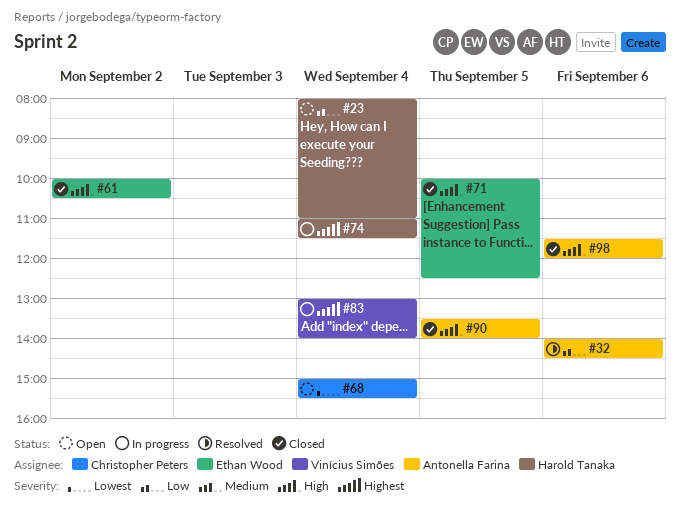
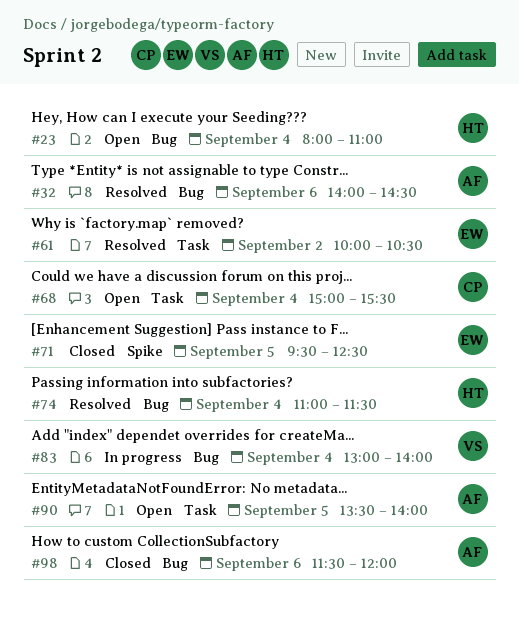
#61, status: Closed -> Resolved
#71, begins: 10:00 -> 09:30
#74, status: In progress -> Resolved
#90, status: Closed -> Open

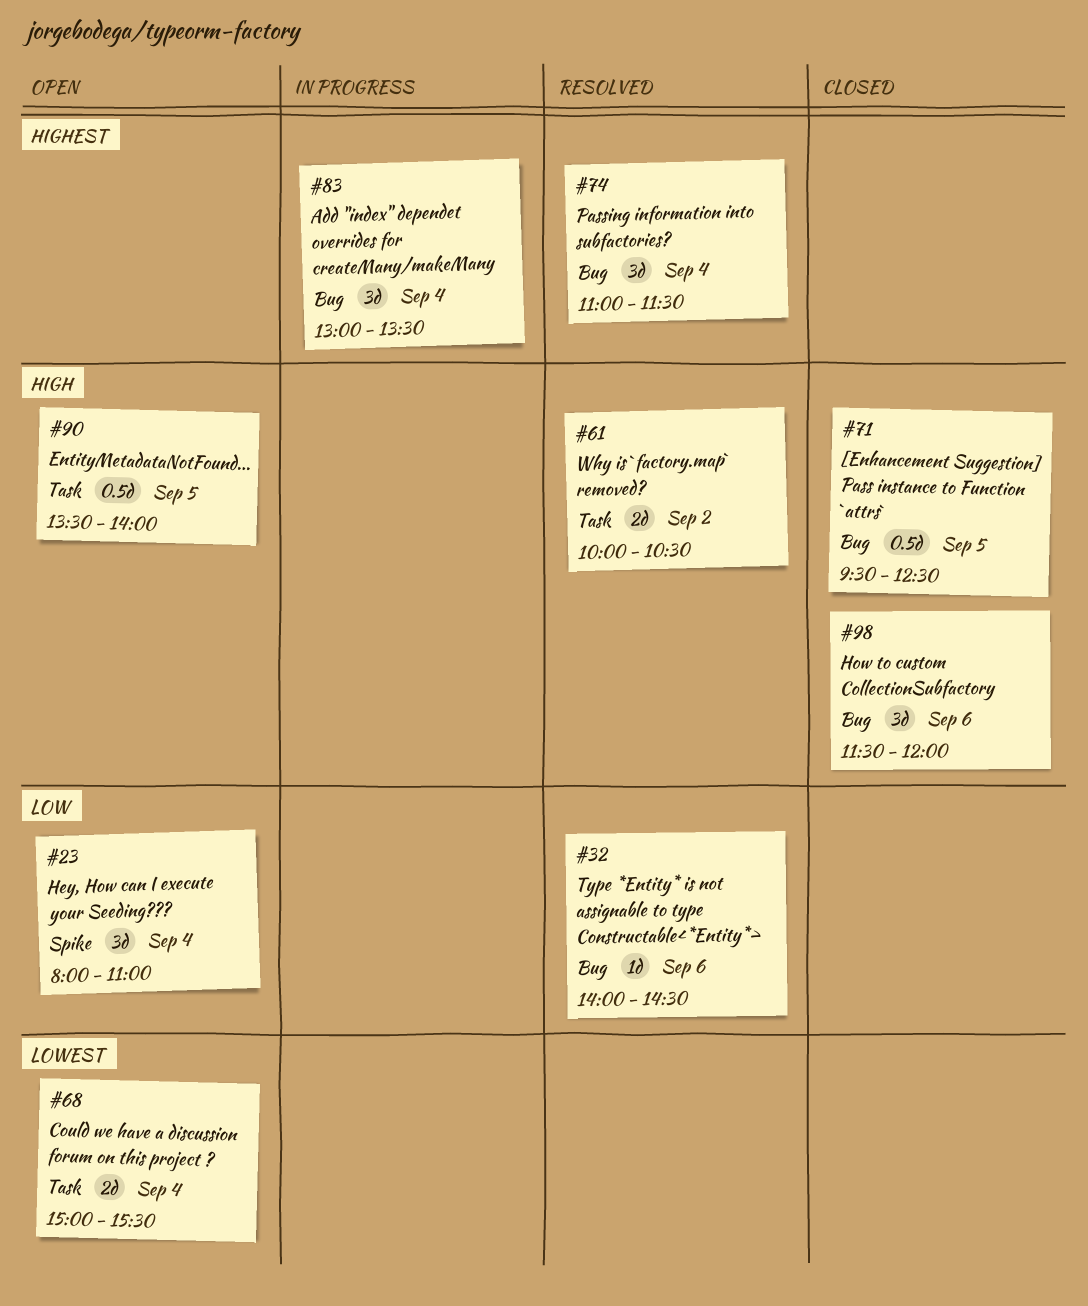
#23, label: Bug -> Spike
#71, label: Spike -> Bug
#83, ends: 14:00 -> 13:30

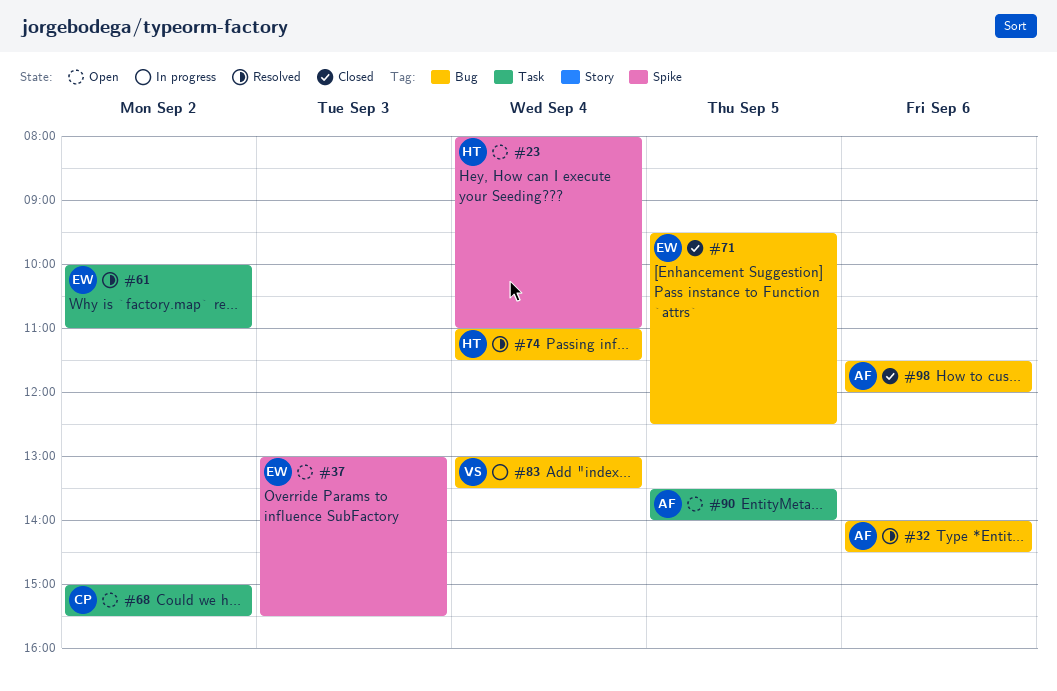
#37: none -> present
#61, ends: 10:30 -> 11:00
#68, day: Sep 4 -> Sep 2

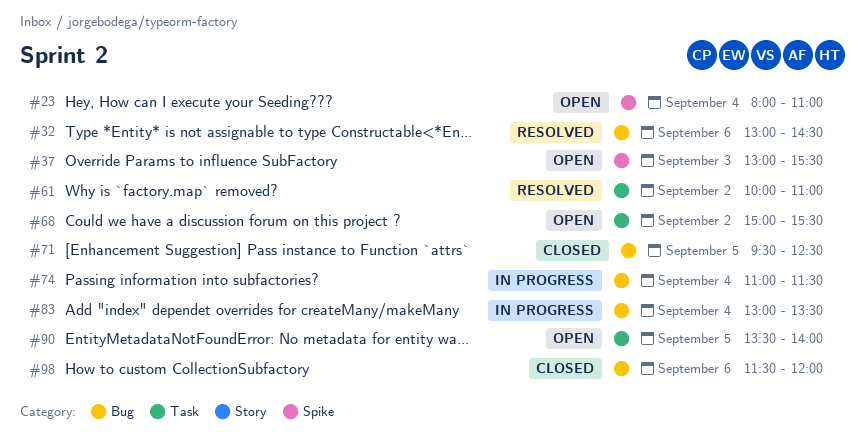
#32, begins: 14:00 -> 13:00
#74, status: Resolved -> In progress

